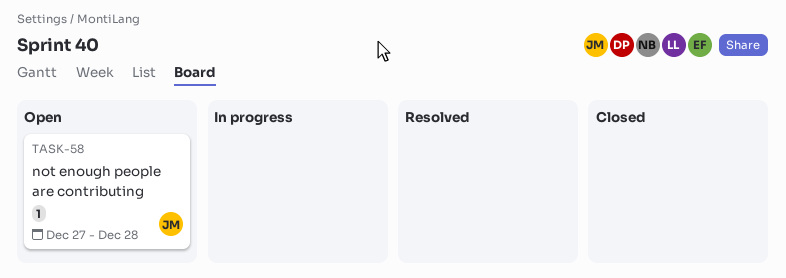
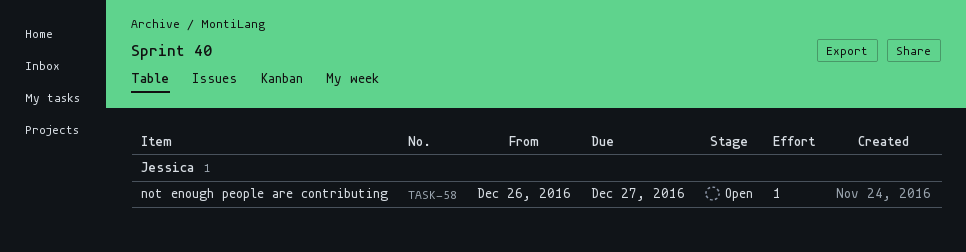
TASK-58, start: Dec 27 -> Dec 26
TASK-58, due: Dec 28 -> Dec 27

